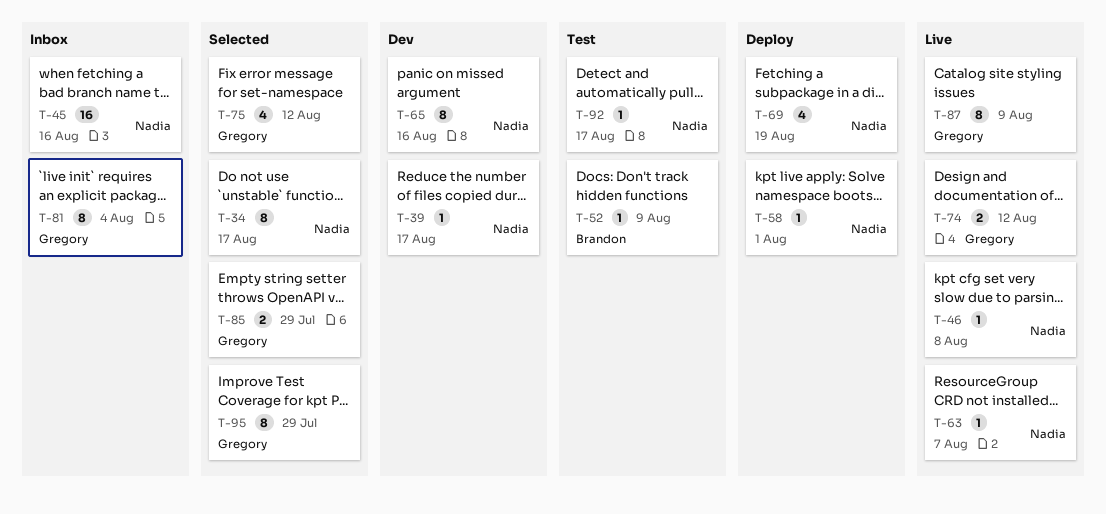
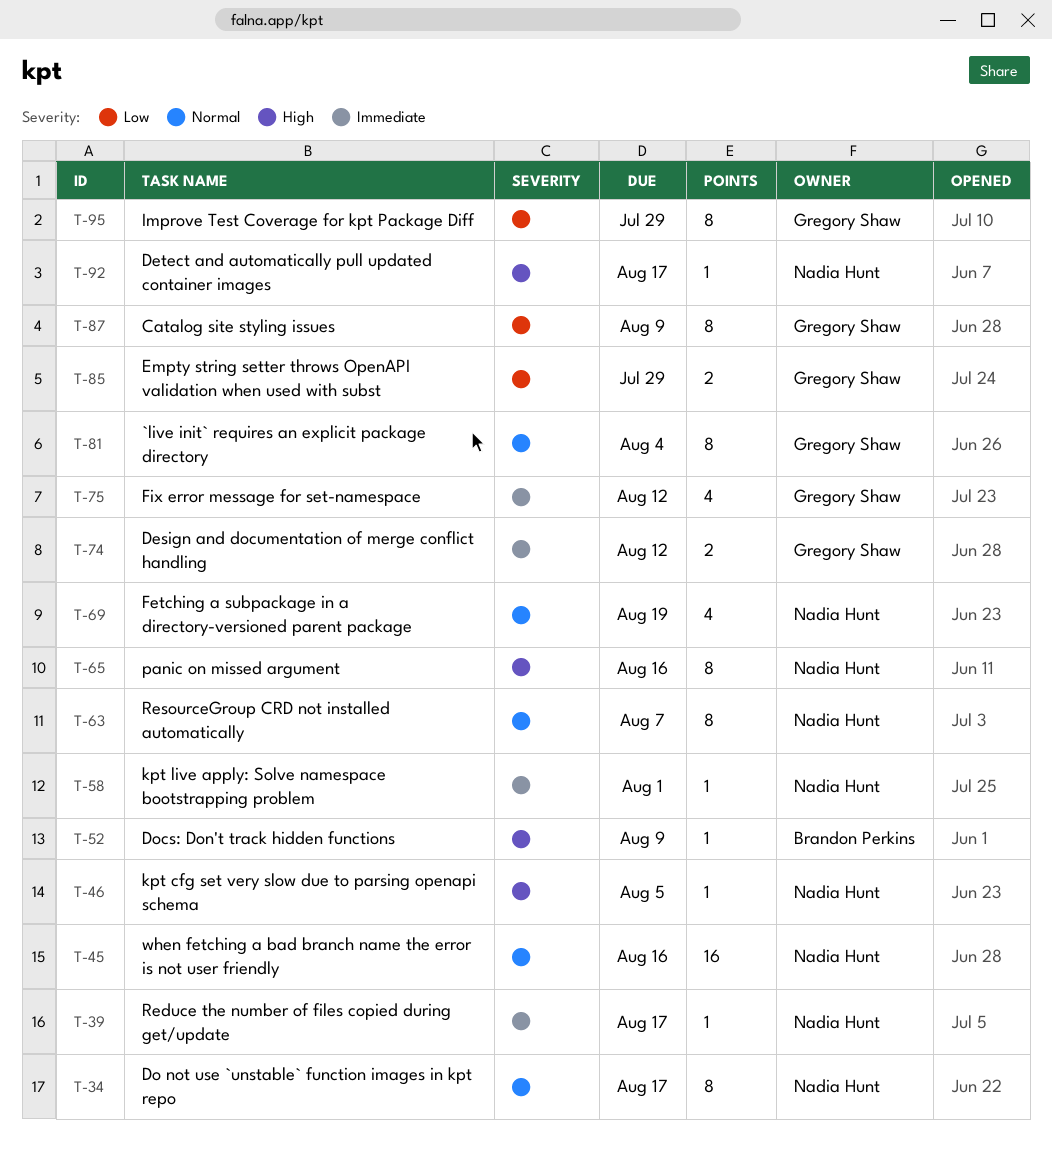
T-46, due: Aug 8 -> Aug 5
T-63, estimate: 1 -> 8

